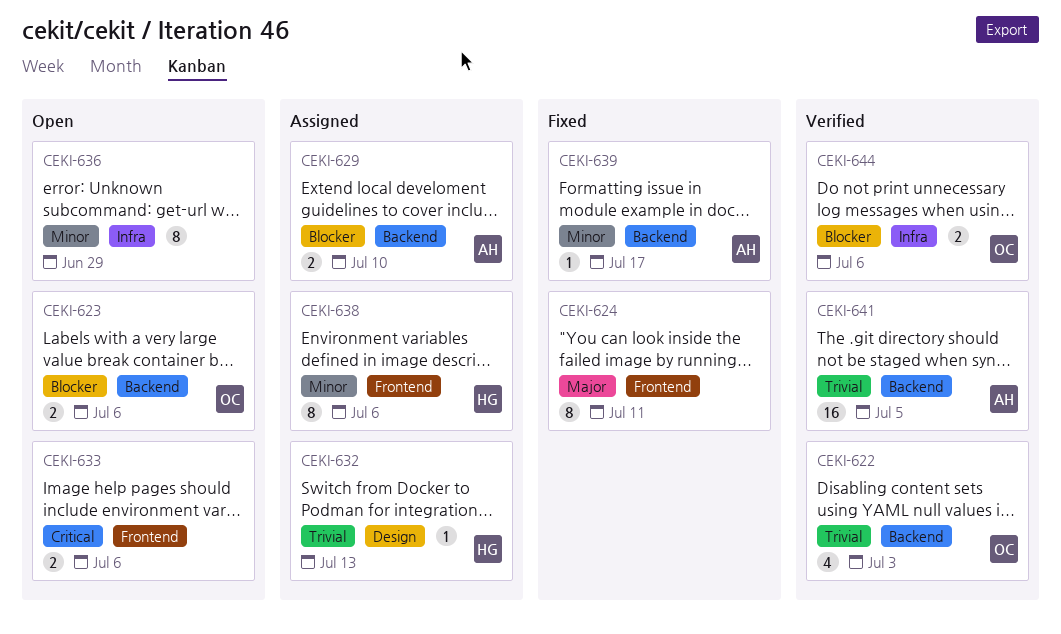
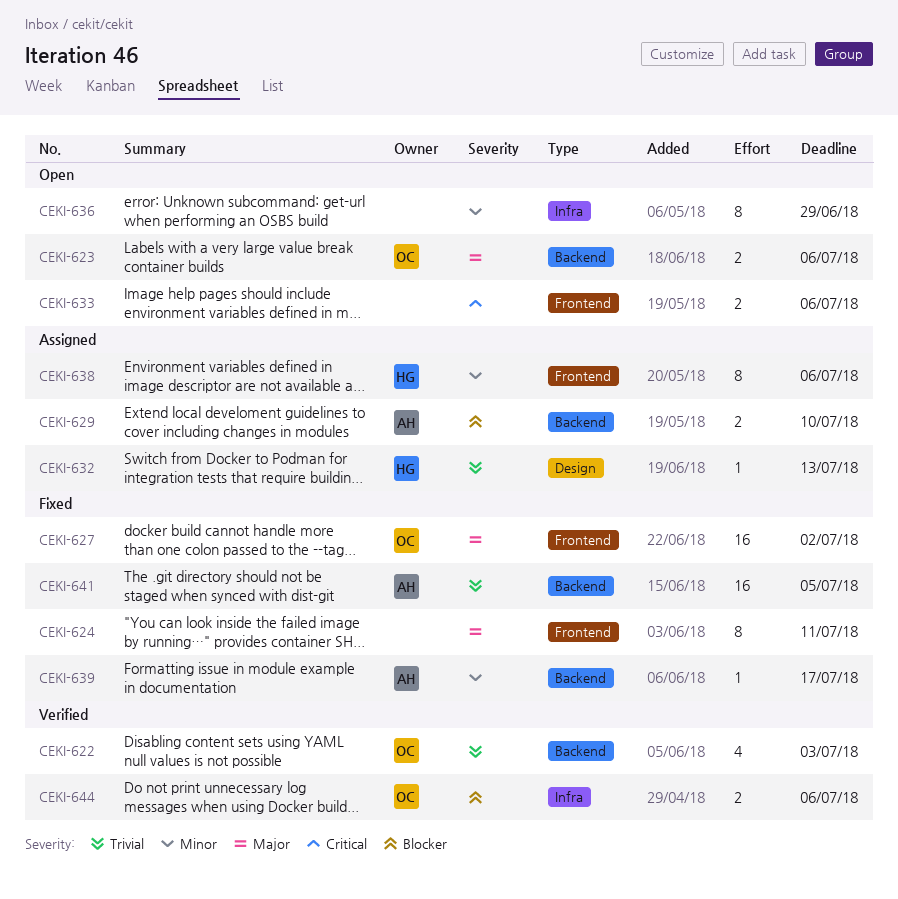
CEKI-623, priority: Blocker -> Major
CEKI-627: none -> present
CEKI-641, status: Verified -> Fixed

